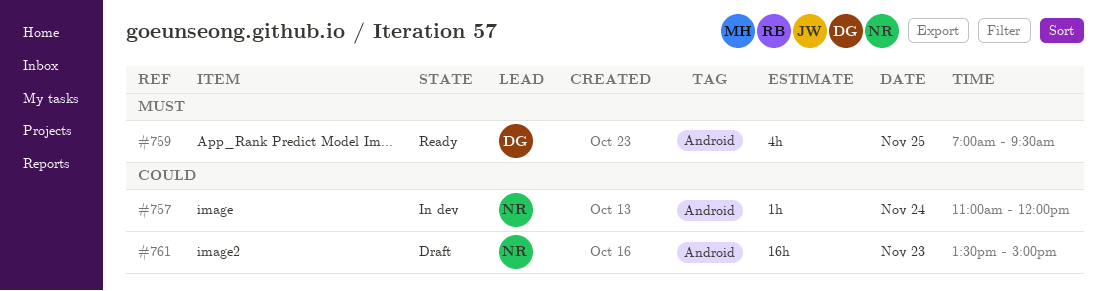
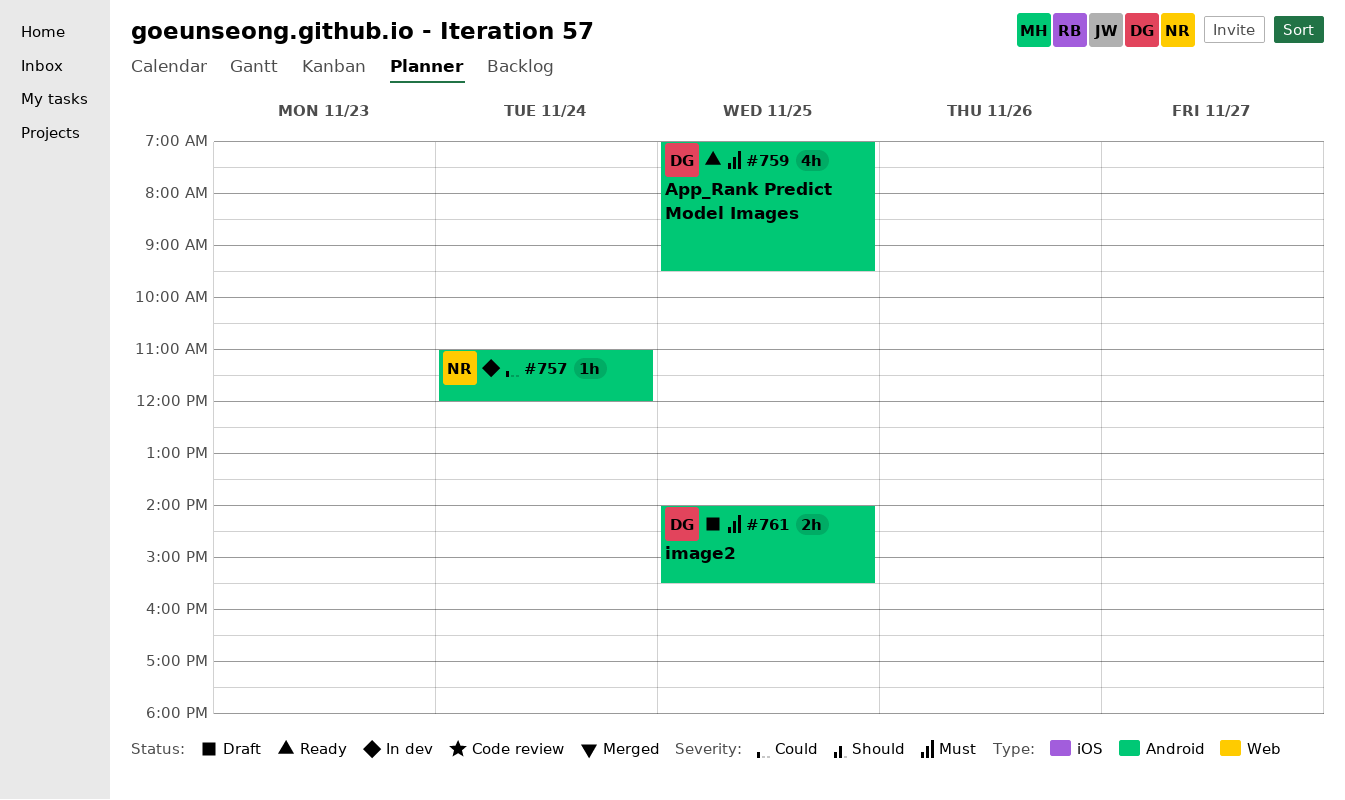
#761, owner: NR -> DG
#761, priority: Could -> Must
#761, estimate: 16h -> 2h
#761, day: Nov 23 -> Nov 25
#761, begins: 13:30 -> 14:00
#761, ends: 15:00 -> 15:30

